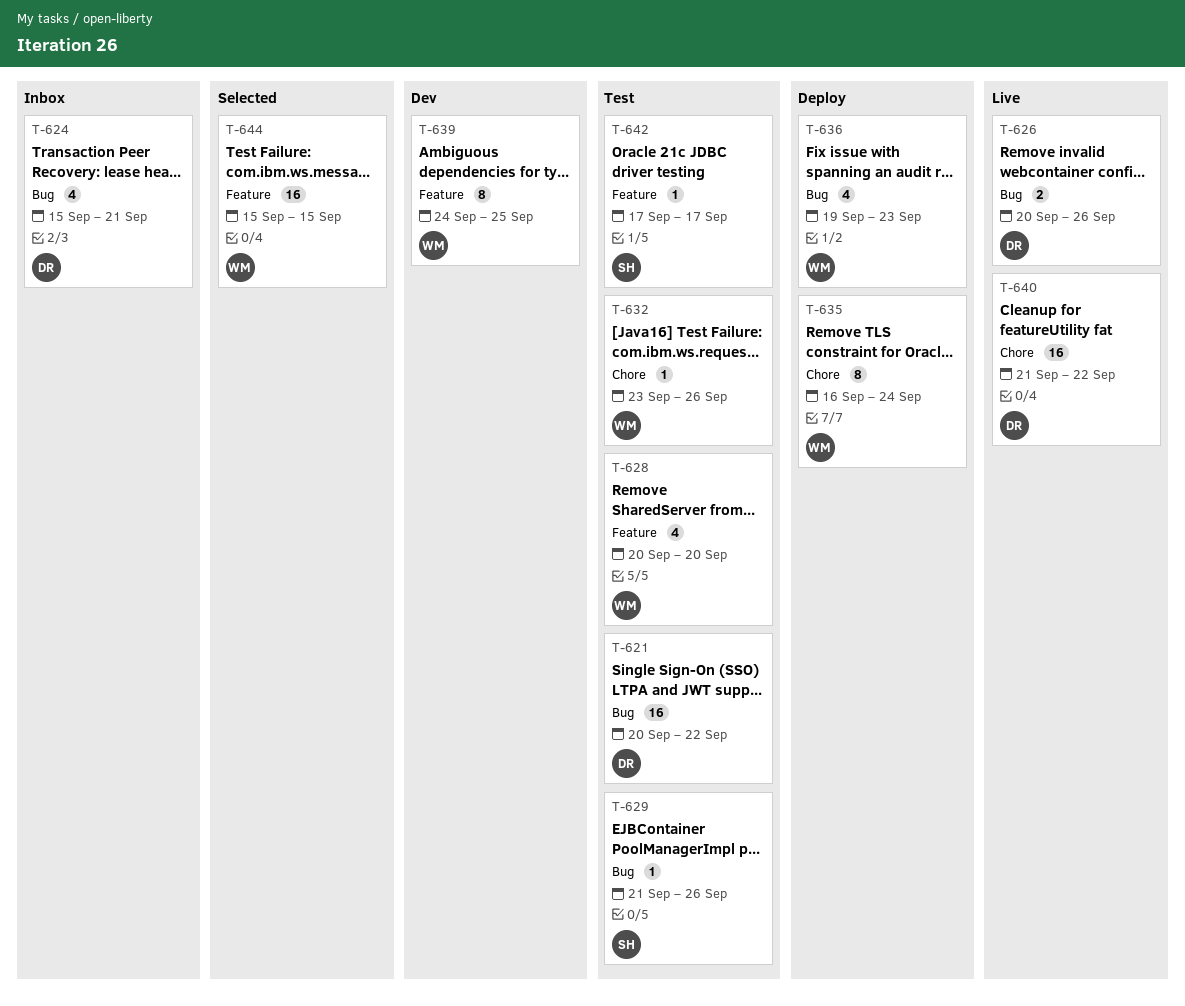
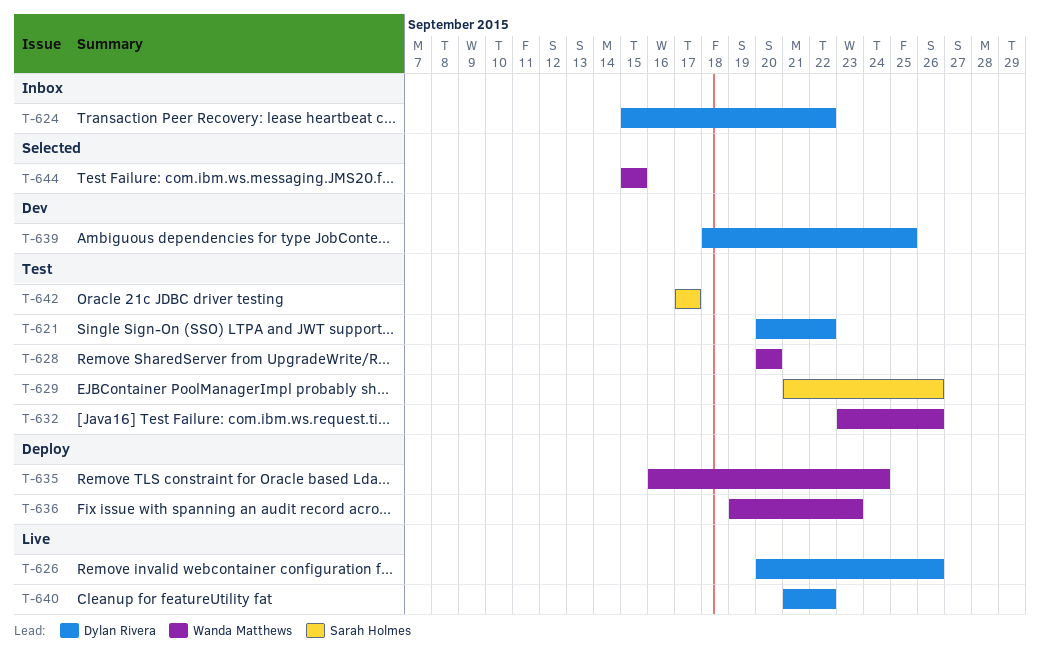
T-624, due: Sep 21 -> Sep 22
T-639, owner: Wanda Matthews -> Dylan Rivera
T-639, start: Sep 24 -> Sep 18

